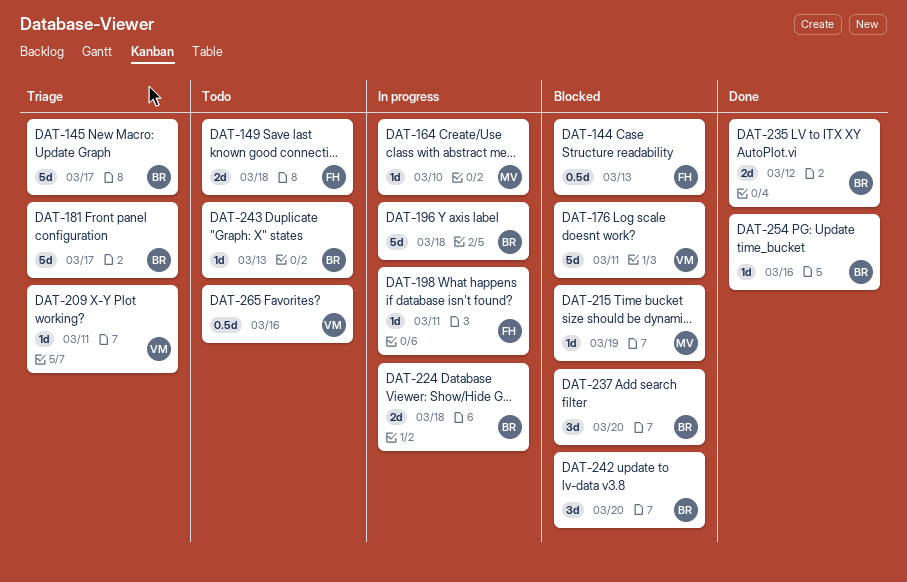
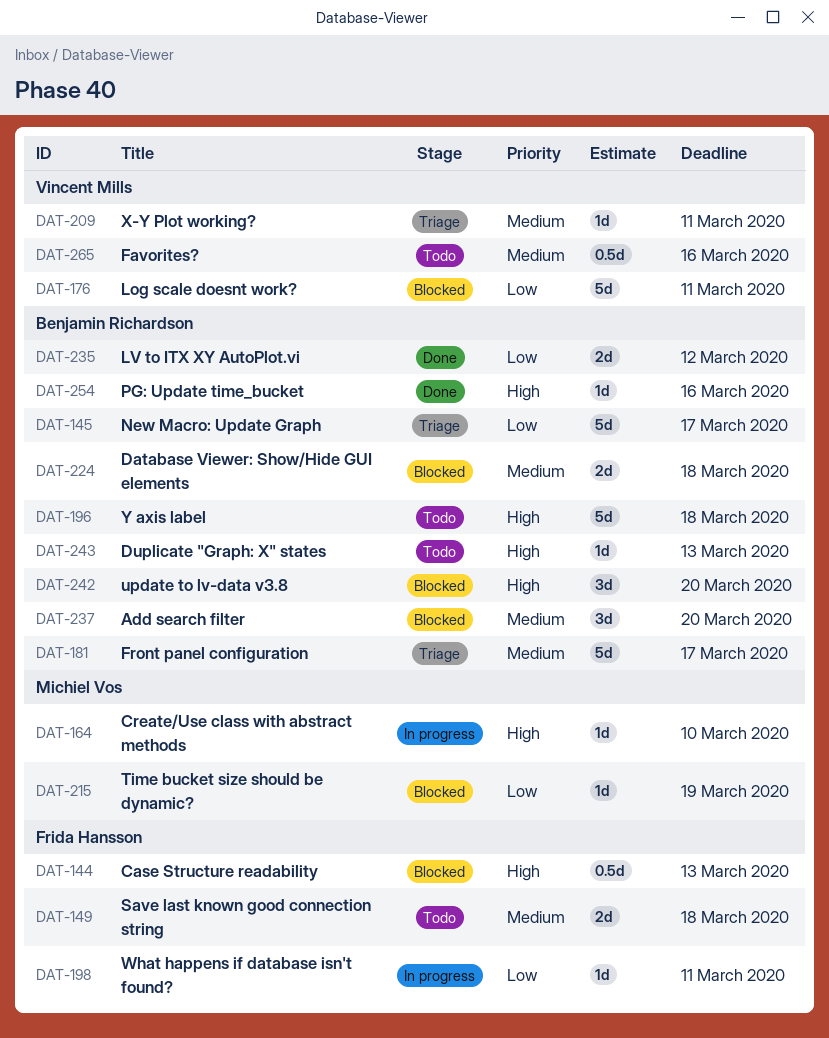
DAT-196, status: In progress -> Todo
DAT-224, status: In progress -> Blocked

